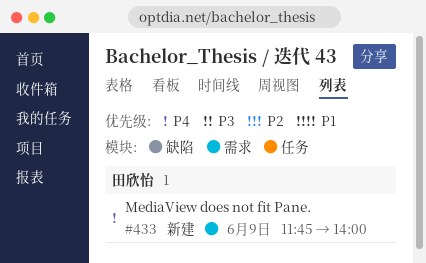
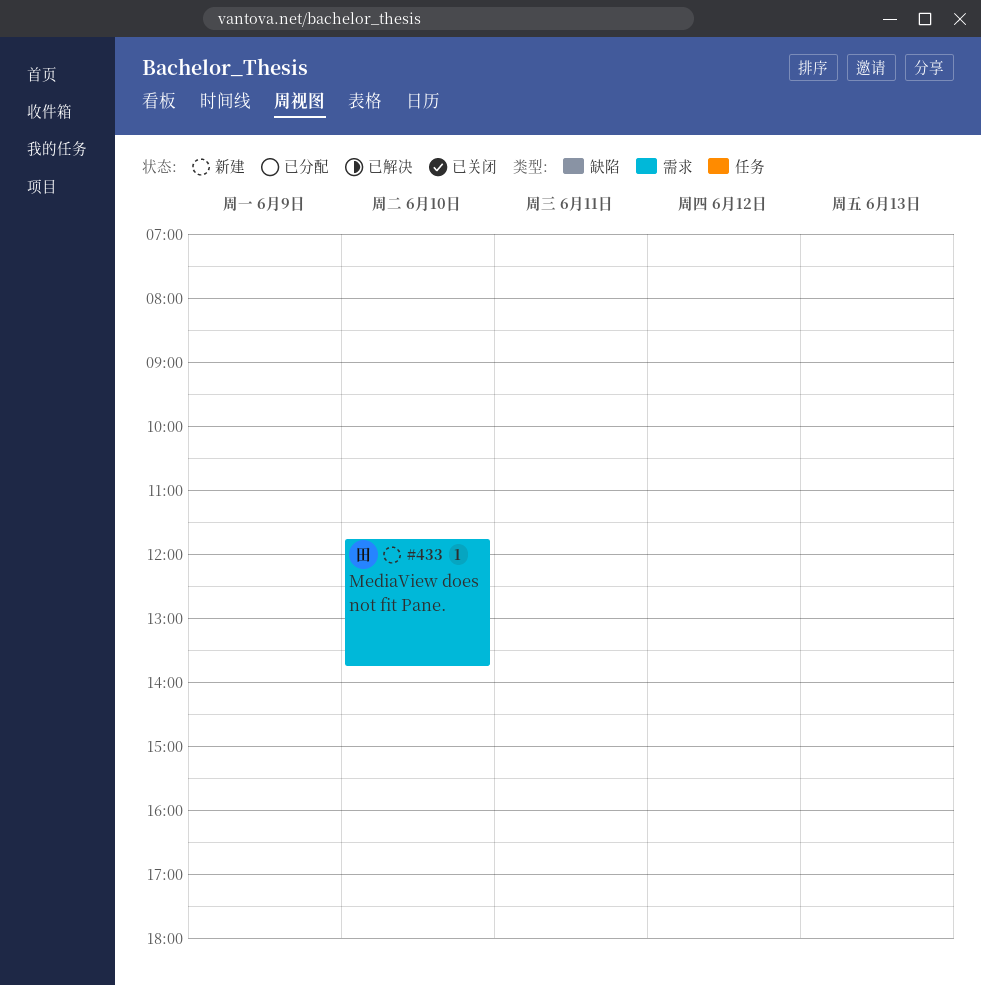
#433, day: Jun 9 -> Jun 10
#433, ends: 14:00 -> 13:45

